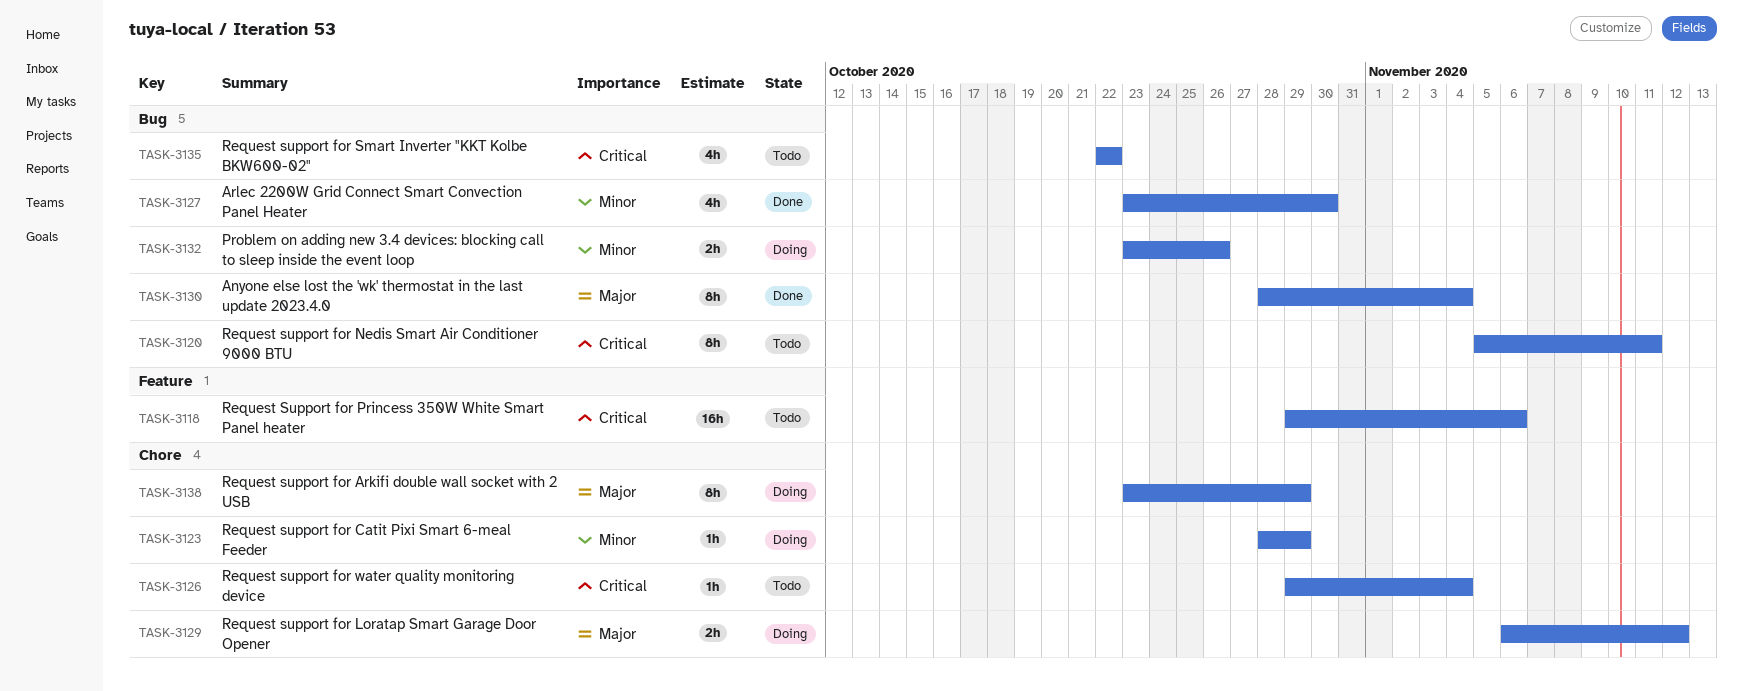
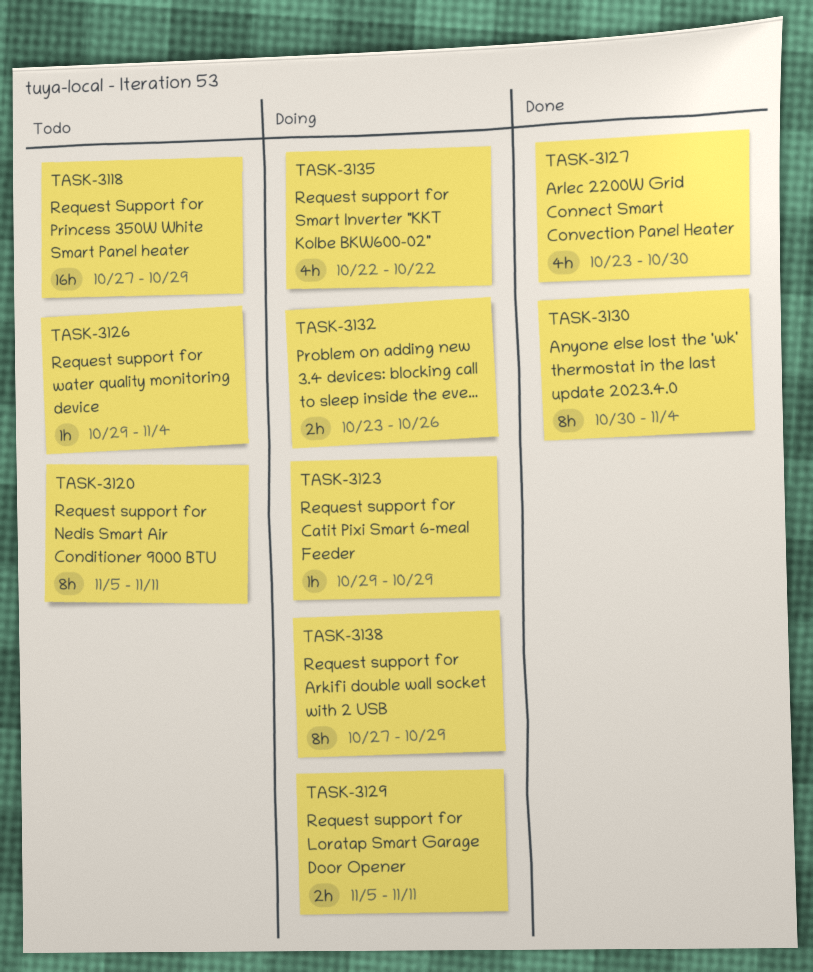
TASK-3118, start: Oct 29 -> Oct 27
TASK-3118, due: Nov 6 -> Oct 29
TASK-3123, start: Oct 28 -> Oct 29
TASK-3129, start: Nov 6 -> Nov 5
TASK-3129, due: Nov 12 -> Nov 11
TASK-3130, start: Oct 28 -> Oct 30
TASK-3135, status: Todo -> Doing
TASK-3138, start: Oct 23 -> Oct 27

